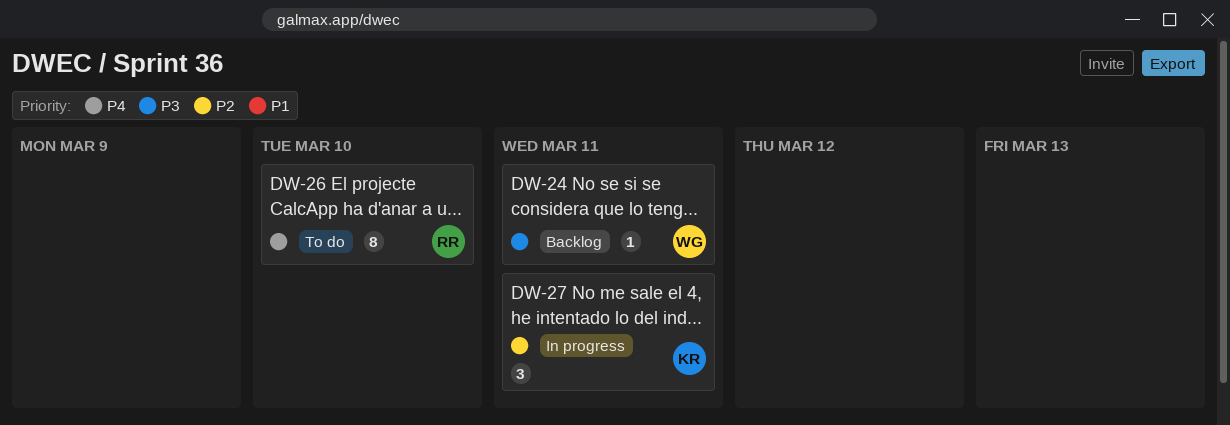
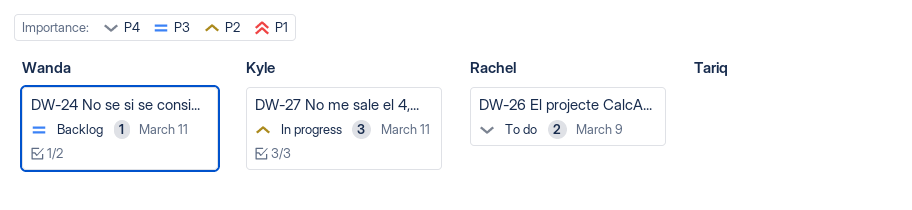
DW-26, estimate: 8 -> 2
DW-26, due: Mar 10 -> Mar 9

